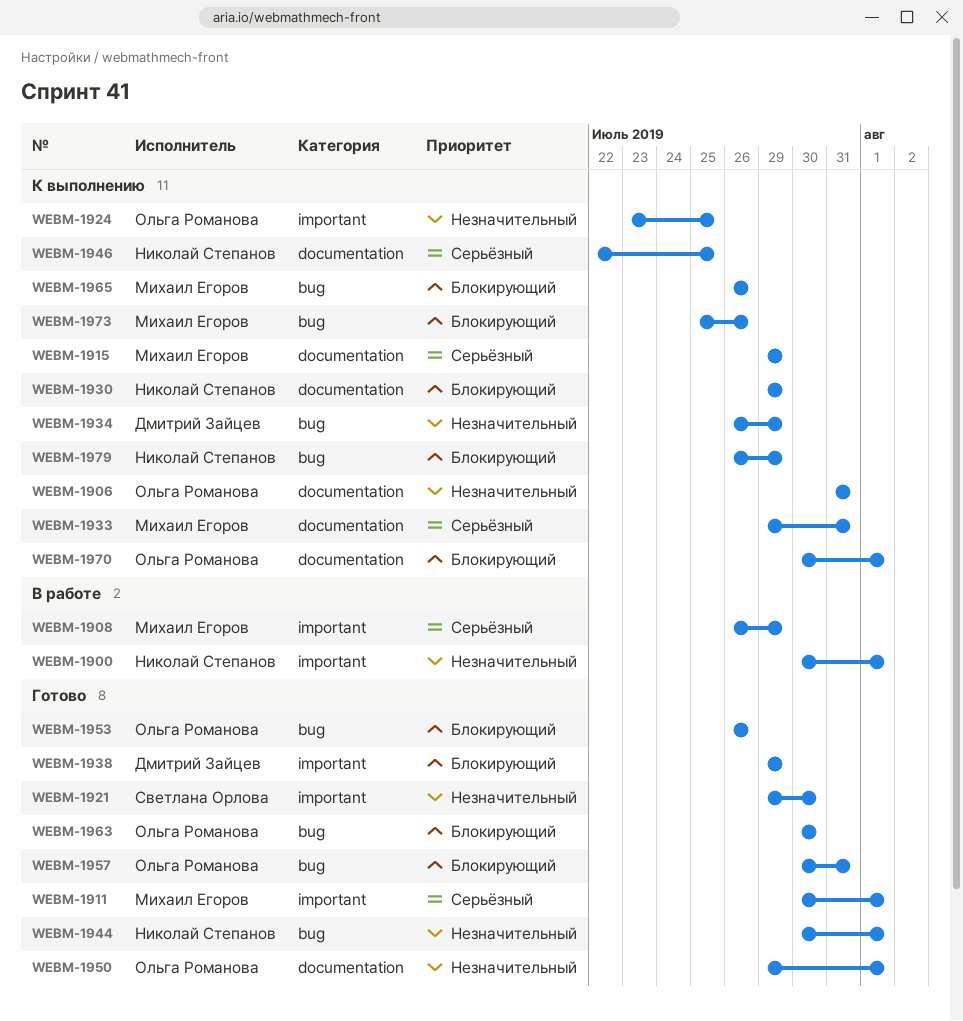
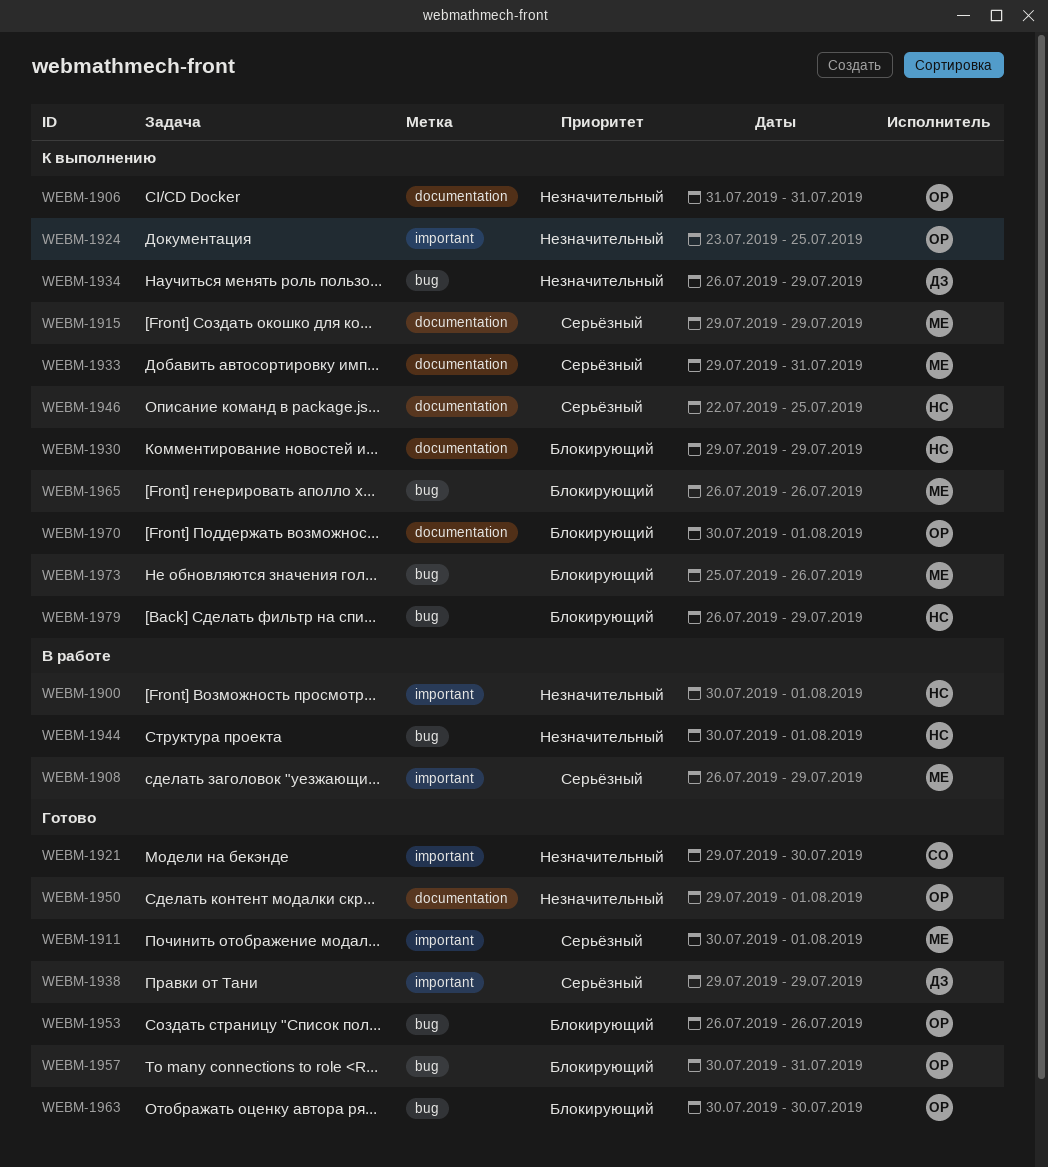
WEBM-1938, priority: Блокирующий -> Серьёзный
WEBM-1944, status: Готово -> В работе

